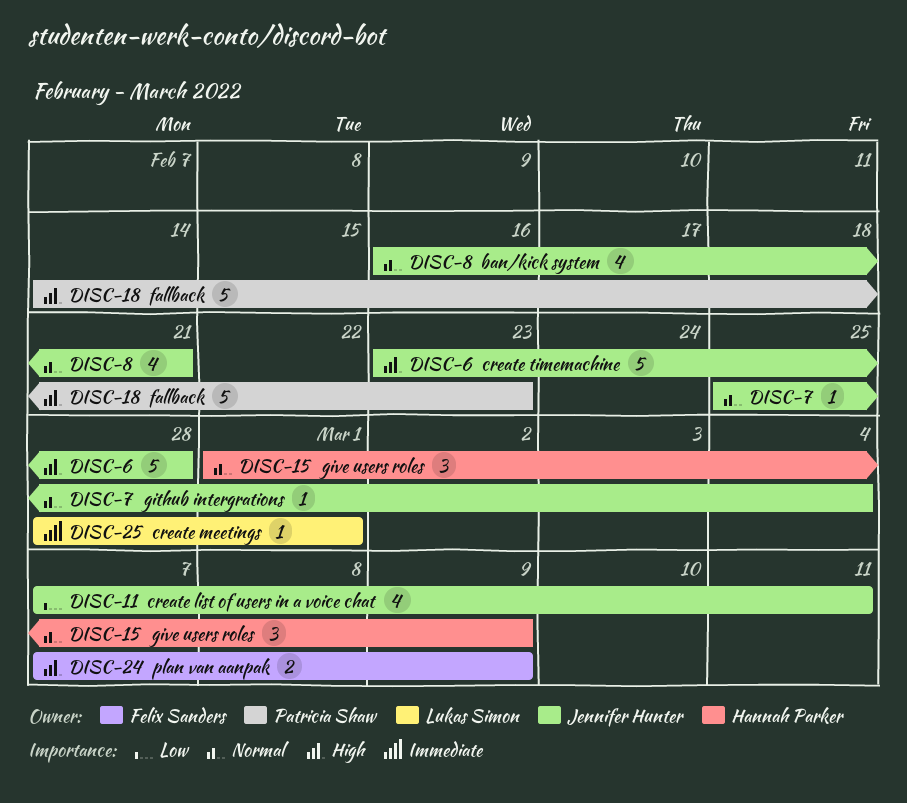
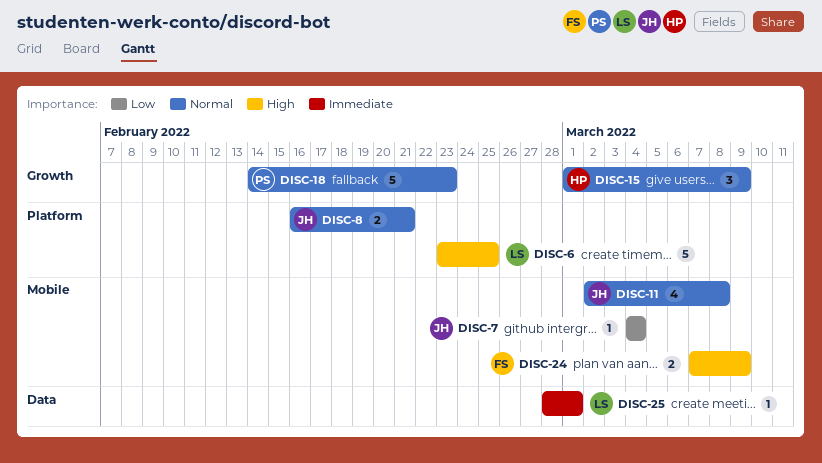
DISC-6, owner: Jennifer Hunter -> Lukas Simon
DISC-6, due: Feb 28 -> Feb 25
DISC-7, priority: Normal -> Low
DISC-7, start: Feb 25 -> Mar 4
DISC-8, estimate: 4 -> 2
DISC-11, priority: Low -> Normal
DISC-11, start: Mar 7 -> Mar 2
DISC-11, due: Mar 11 -> Mar 8
DISC-18, priority: High -> Normal

